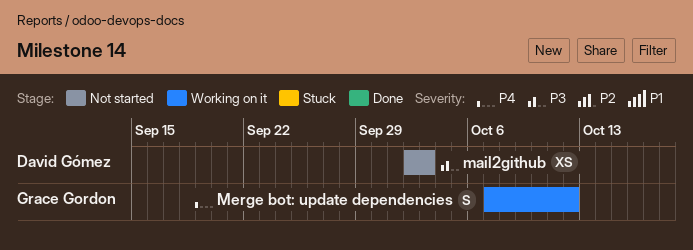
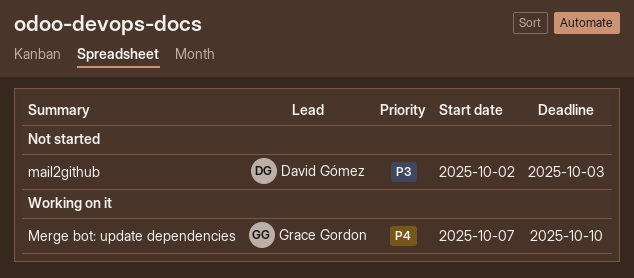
Merge bot: update dependencies, due: Oct 12 -> Oct 10

